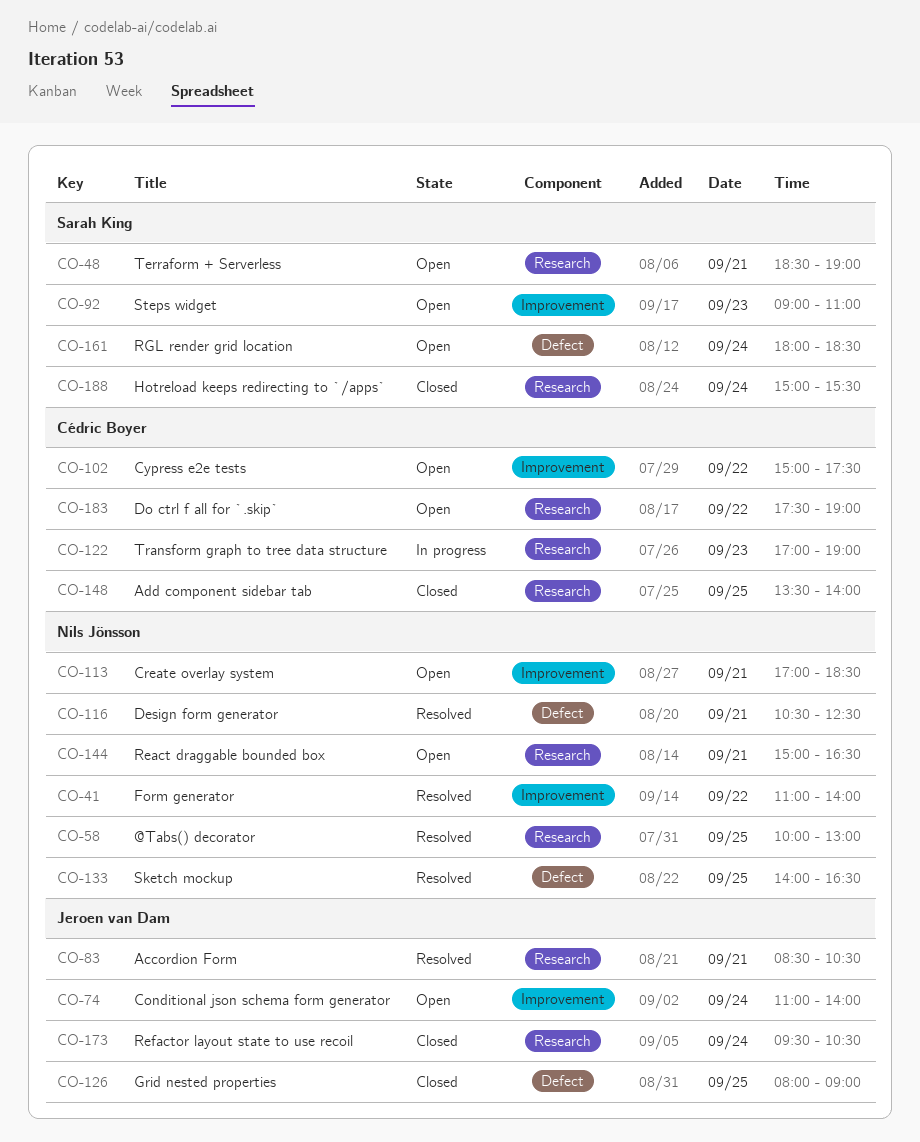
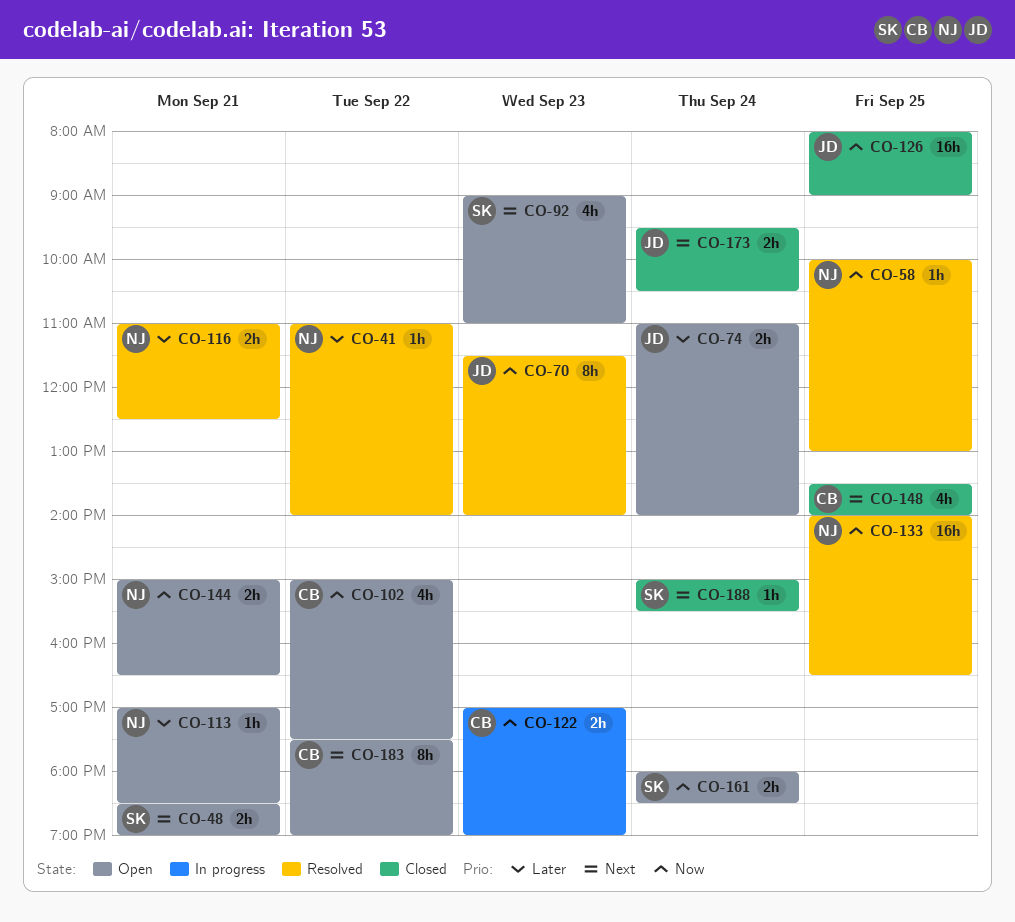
CO-70: none -> present
CO-83: present -> none
CO-116, begins: 10:30 -> 11:00

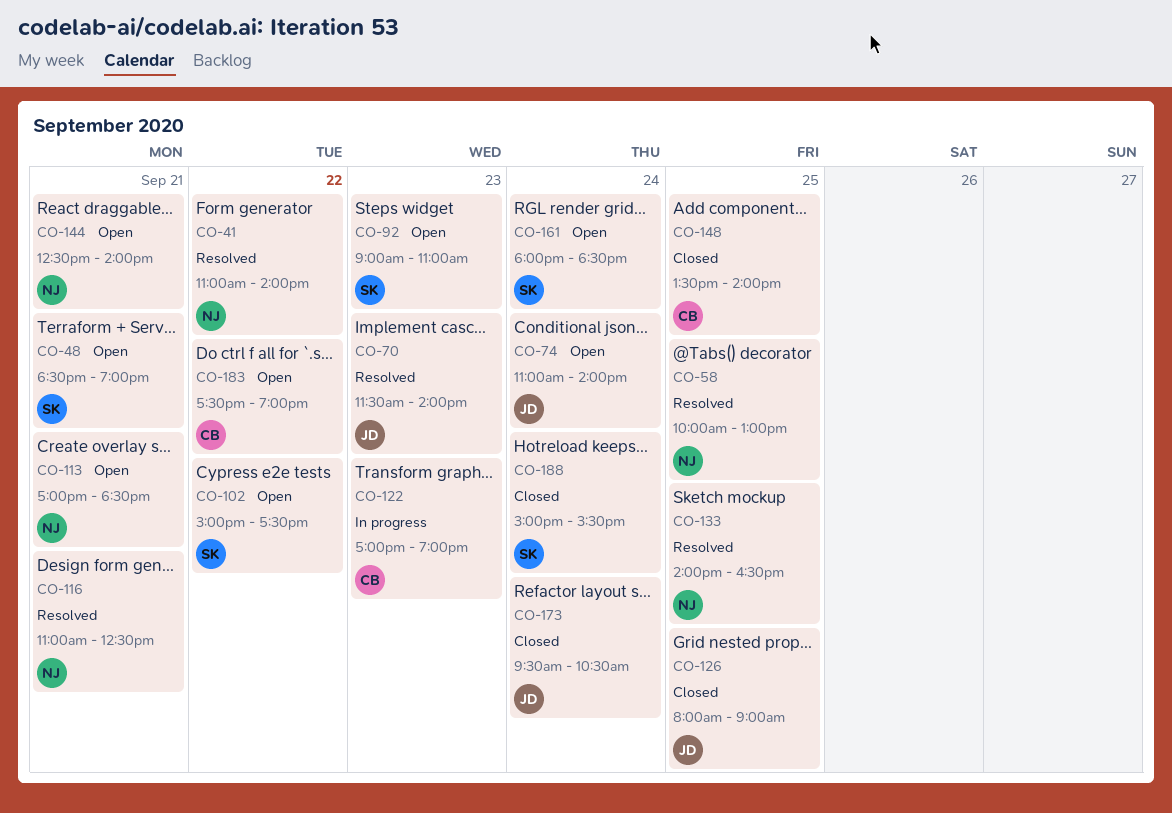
CO-102, owner: CB -> SK
CO-144, begins: 15:00 -> 12:30
CO-144, ends: 16:30 -> 14:00

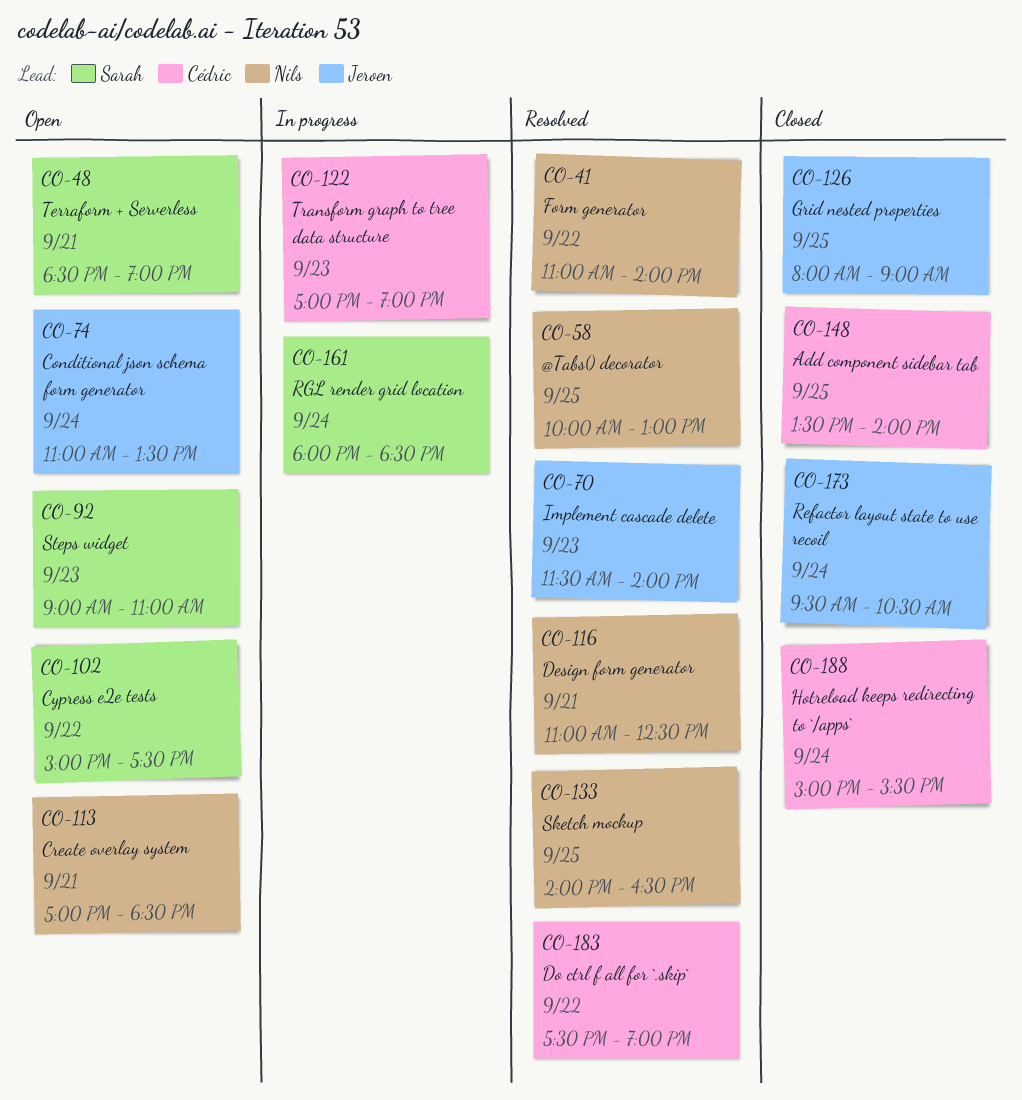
CO-74, ends: 14:00 -> 13:30
CO-144: present -> none
CO-161, status: Open -> In progress
CO-183, status: Open -> Resolved
CO-188, owner: Sarah -> Cédric

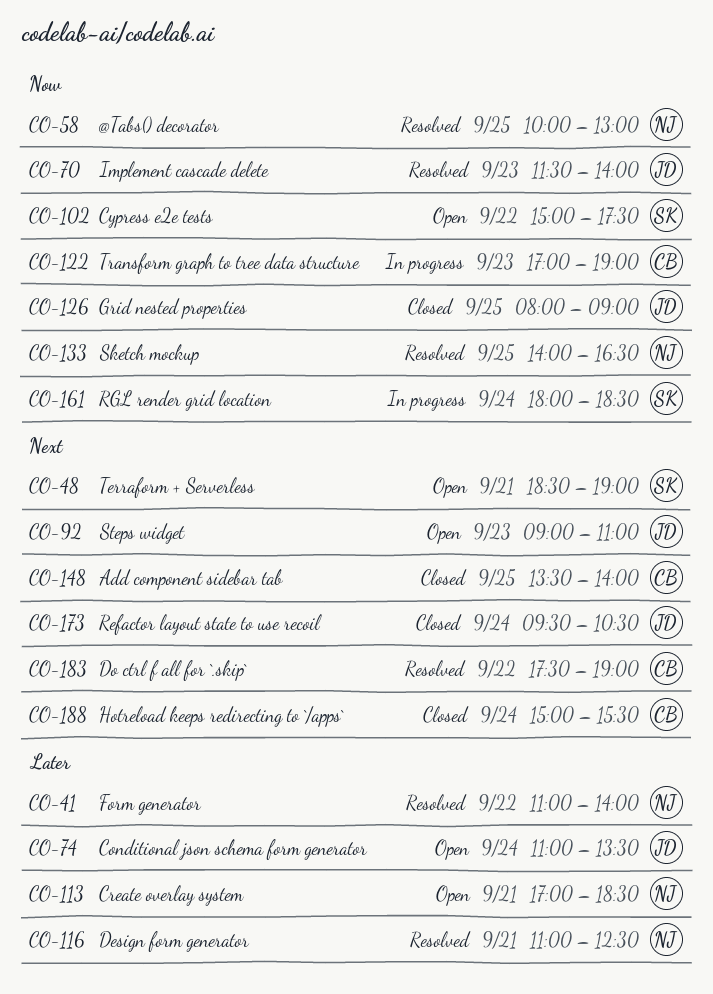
CO-92, owner: Sarah -> Jeroen

